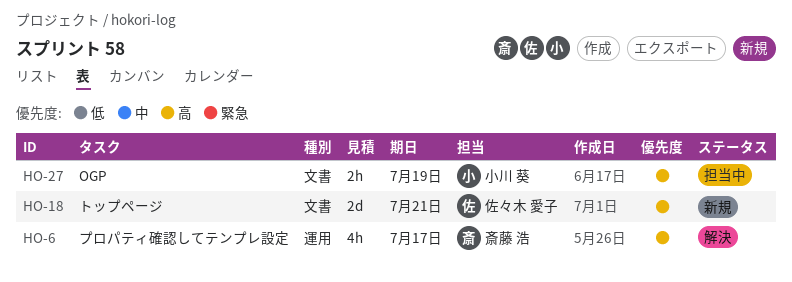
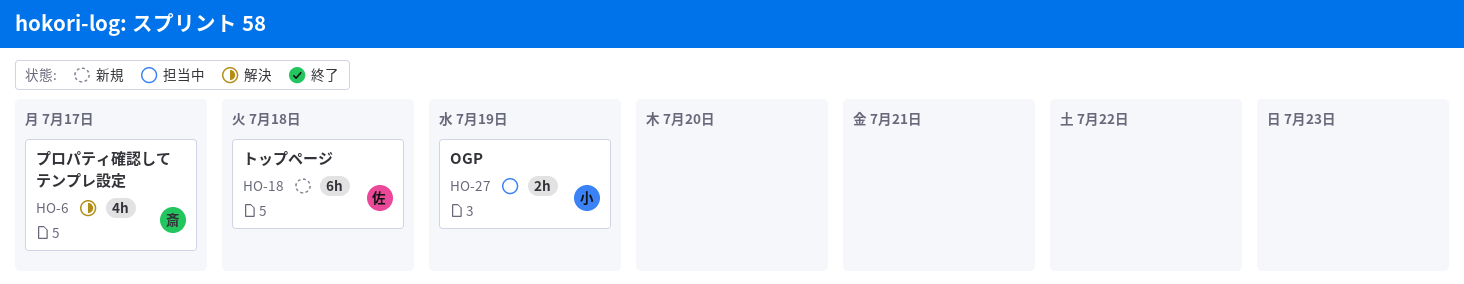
HO-18, estimate: 2d -> 6h
HO-18, due: Jul 21 -> Jul 18

